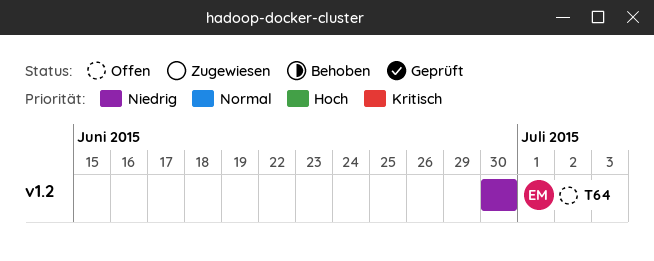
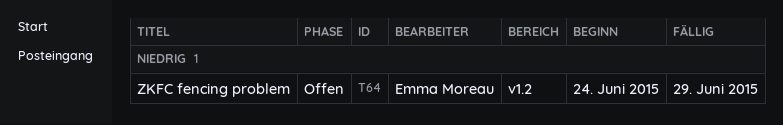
T64, start: Jun 30 -> Jun 24
T64, due: Jun 30 -> Jun 29

